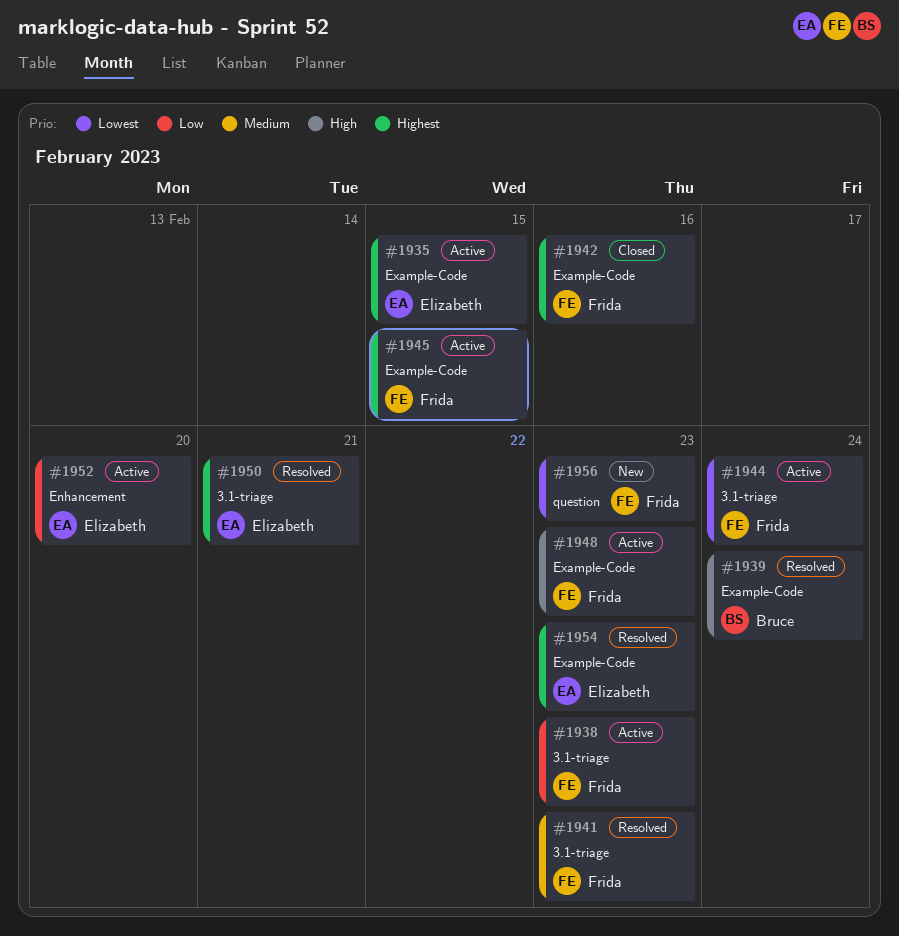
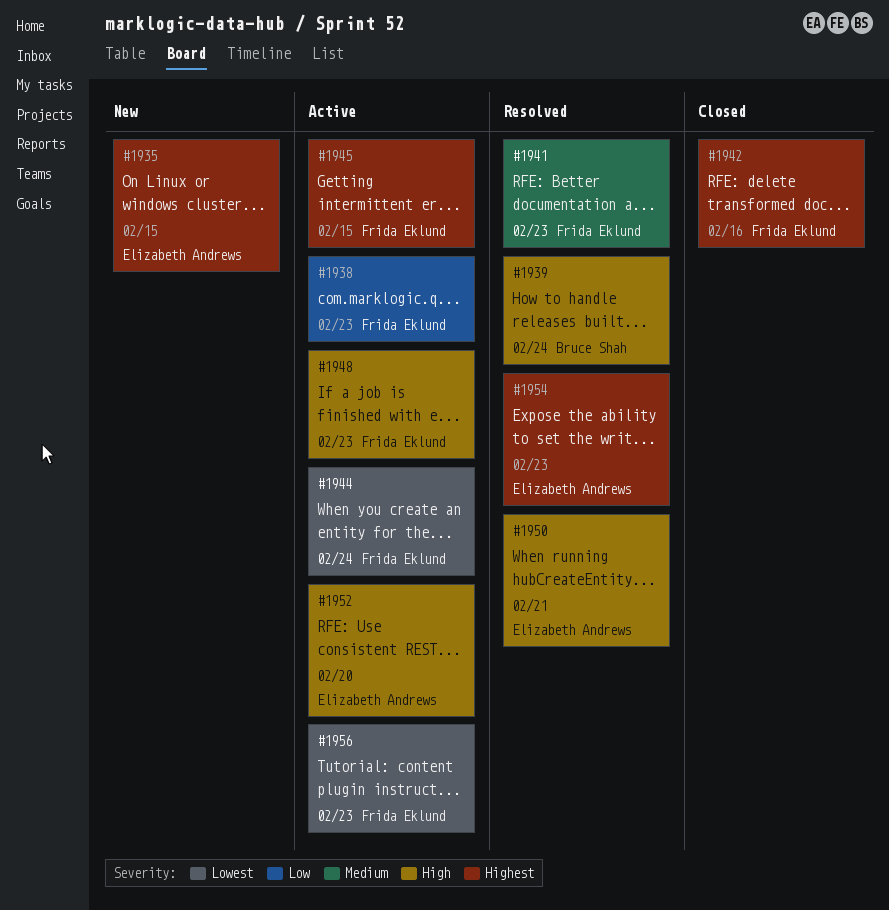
#1935, status: Active -> New
#1950, priority: Highest -> High
#1952, priority: Low -> High
#1956, status: New -> Active

